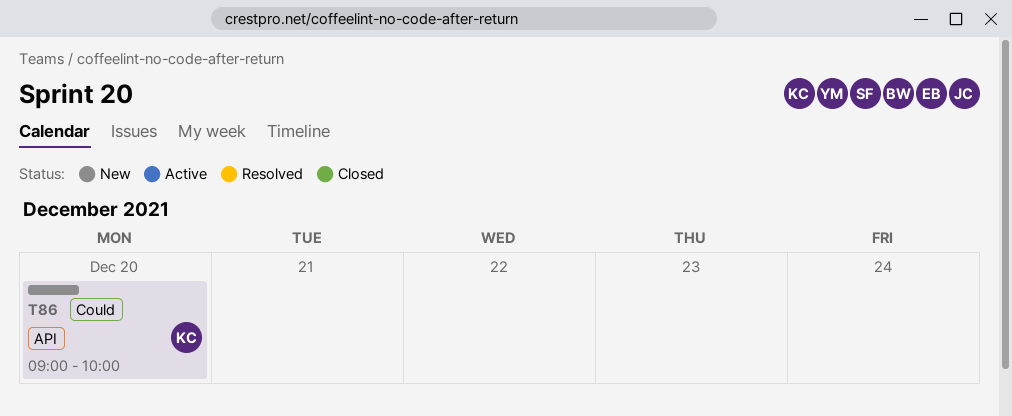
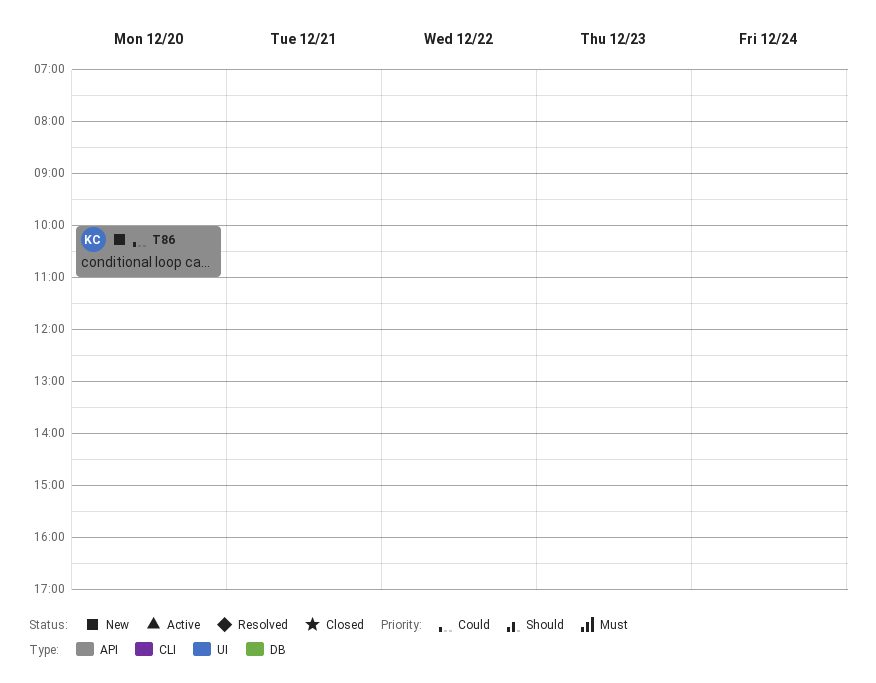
T86, begins: 09:00 -> 10:00
T86, ends: 10:00 -> 11:00

